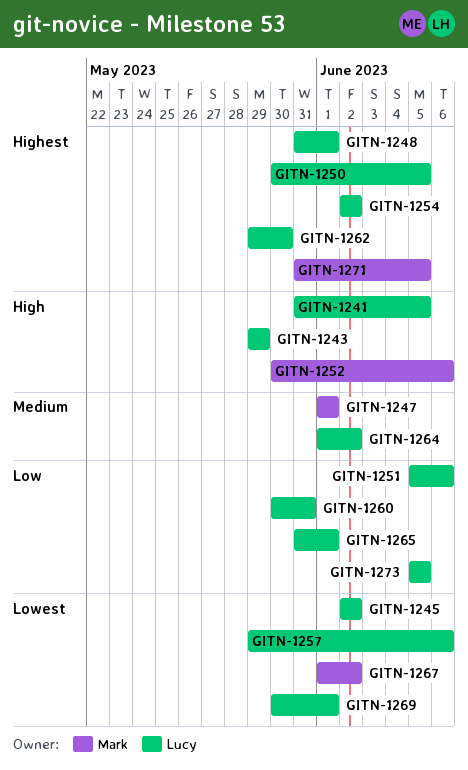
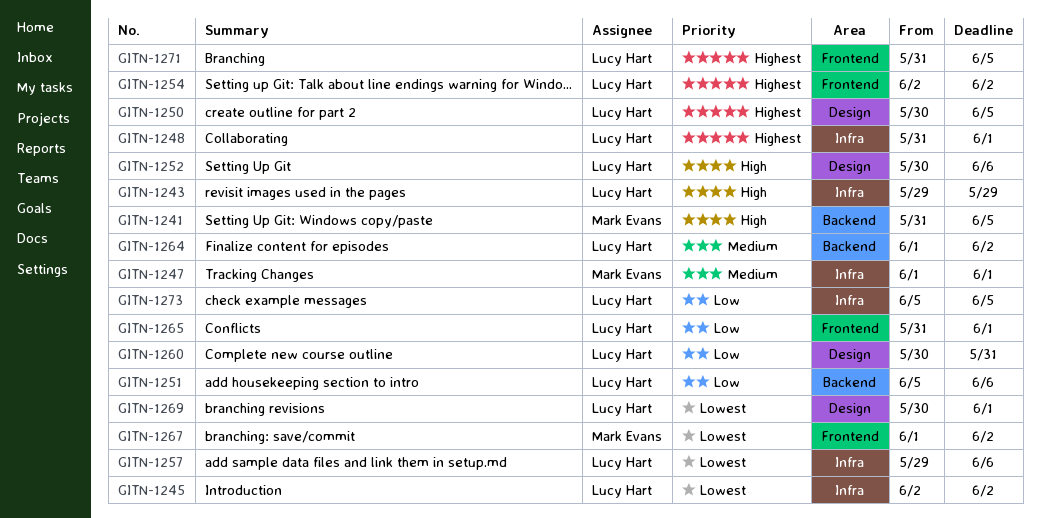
GITN-1241, owner: Lucy Hart -> Mark Evans
GITN-1252, owner: Mark Evans -> Lucy Hart
GITN-1262: present -> none
GITN-1271, owner: Mark Evans -> Lucy Hart

